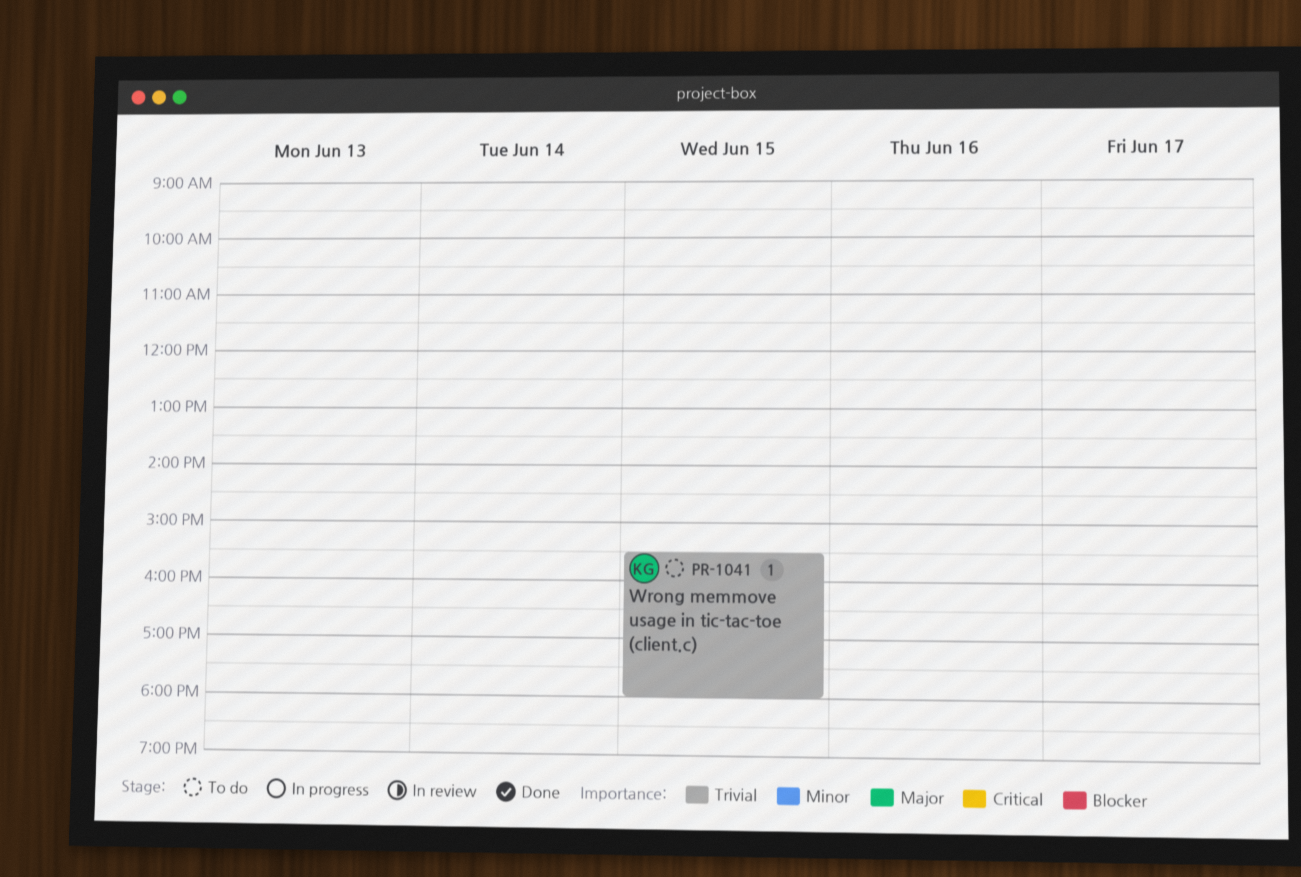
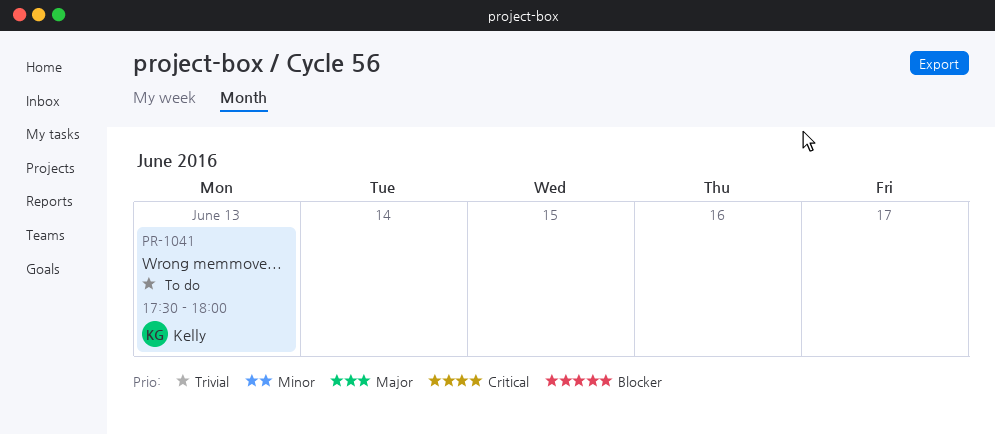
PR-1041, day: Jun 15 -> Jun 13
PR-1041, begins: 15:30 -> 17:30

